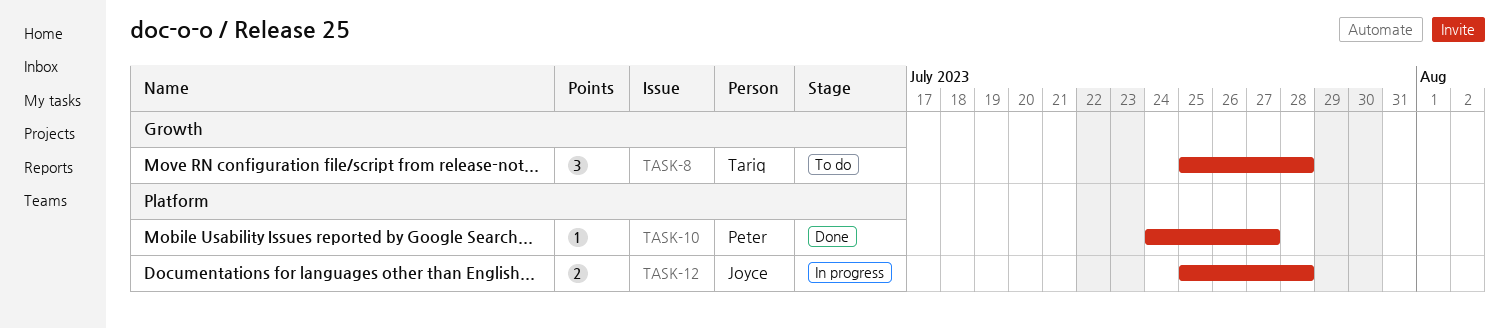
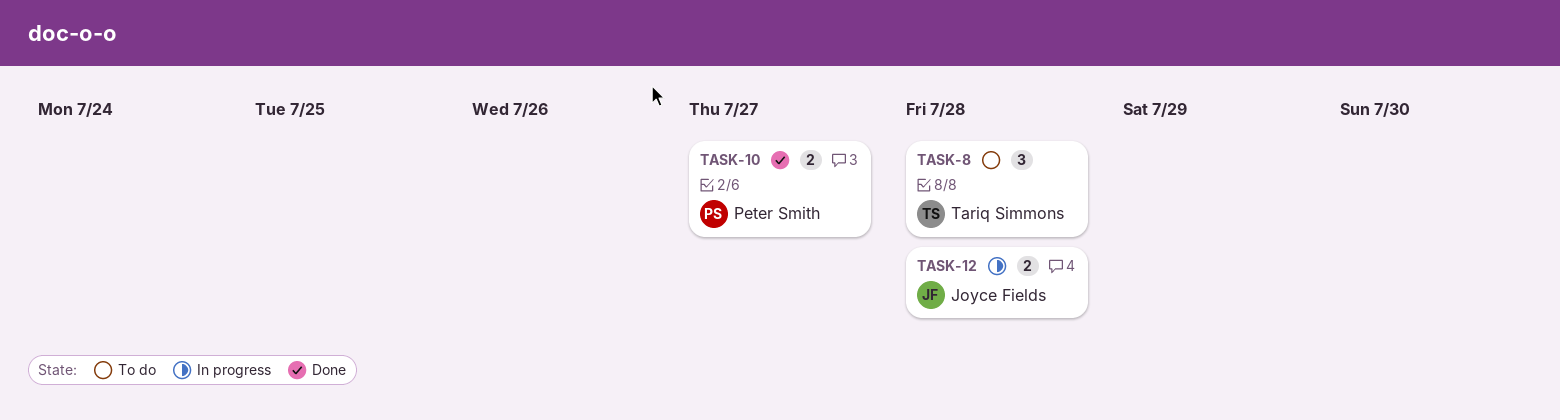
TASK-10, estimate: 1 -> 2

